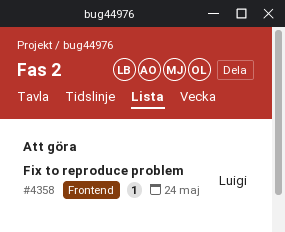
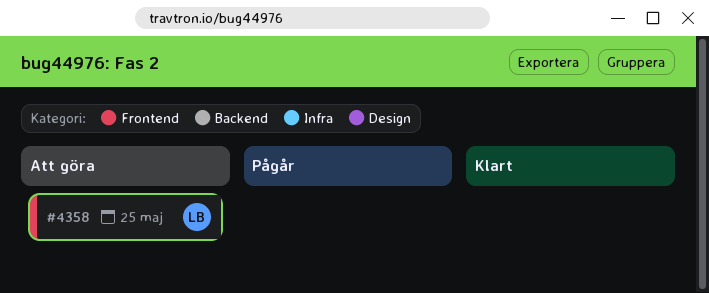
#4358, due: May 24 -> May 25

